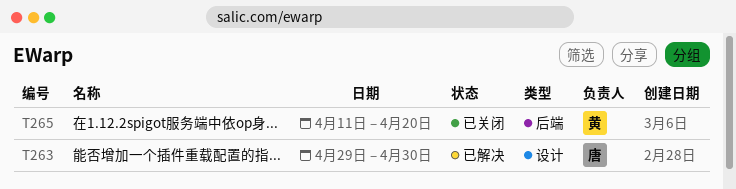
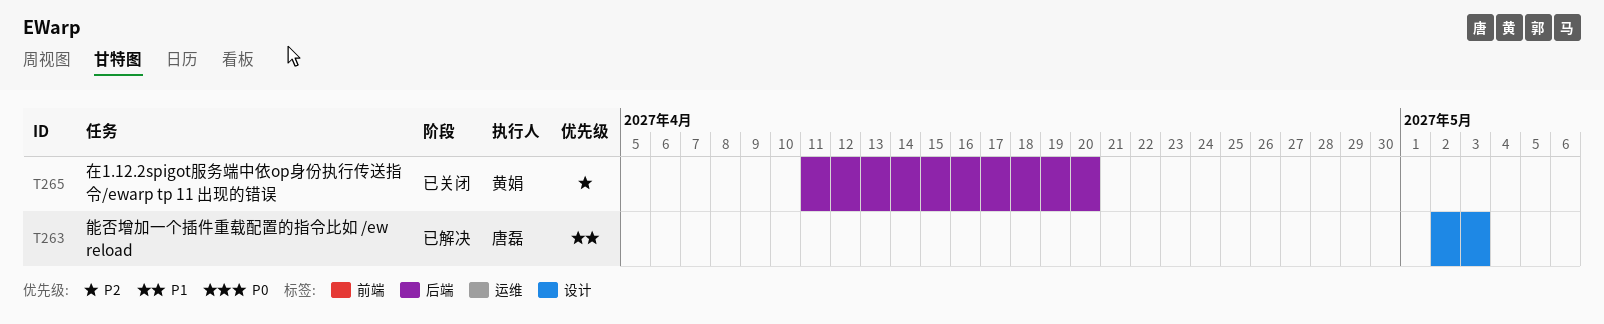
T263, start: Apr 29 -> May 2
T263, due: Apr 30 -> May 3

